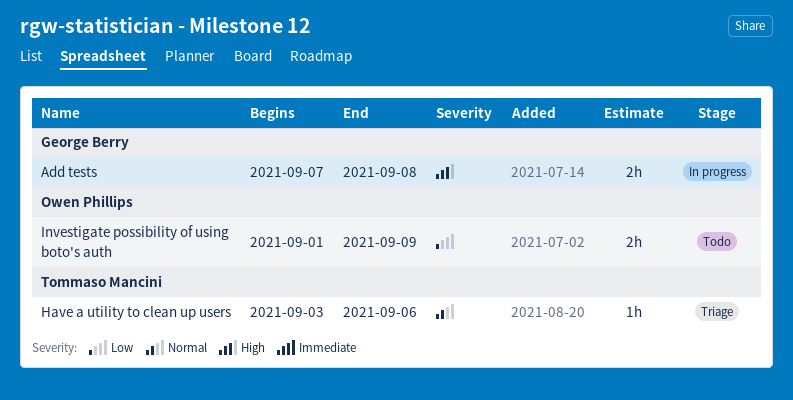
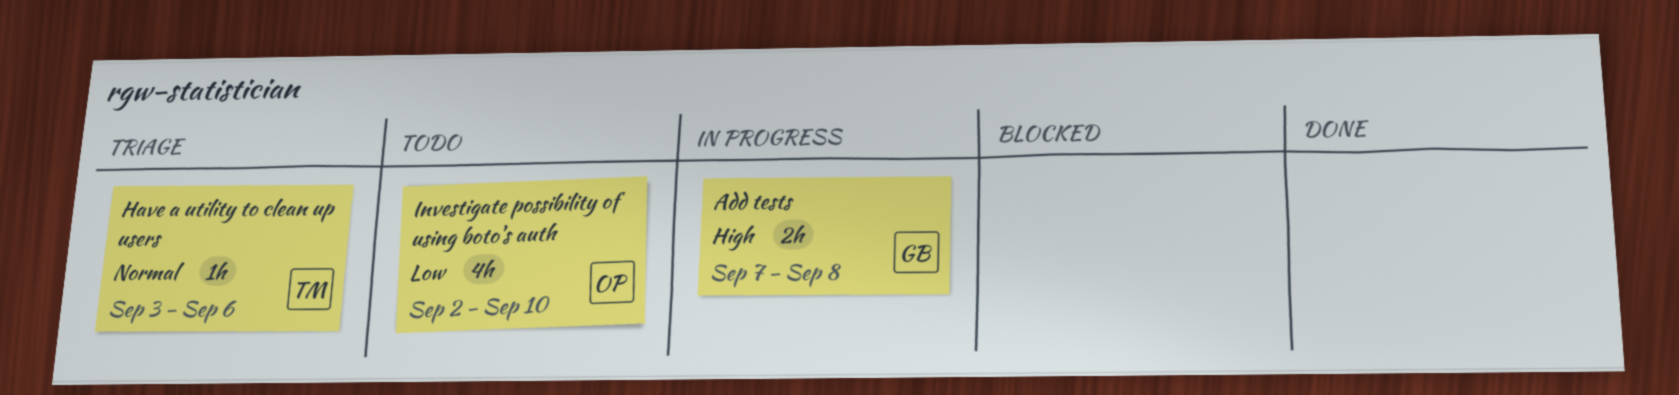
Investigate possibility of using boto's auth, estimate: 2h -> 4h
Investigate possibility of using boto's auth, start: Sep 1 -> Sep 2
Investigate possibility of using boto's auth, due: Sep 9 -> Sep 10

